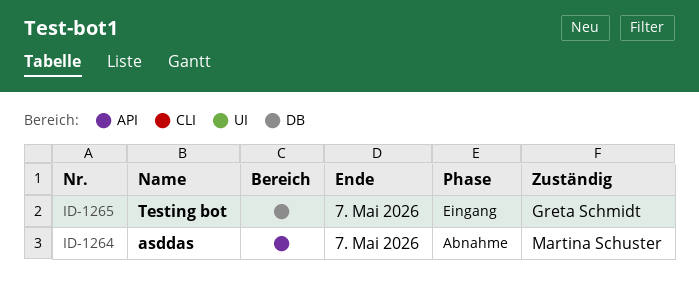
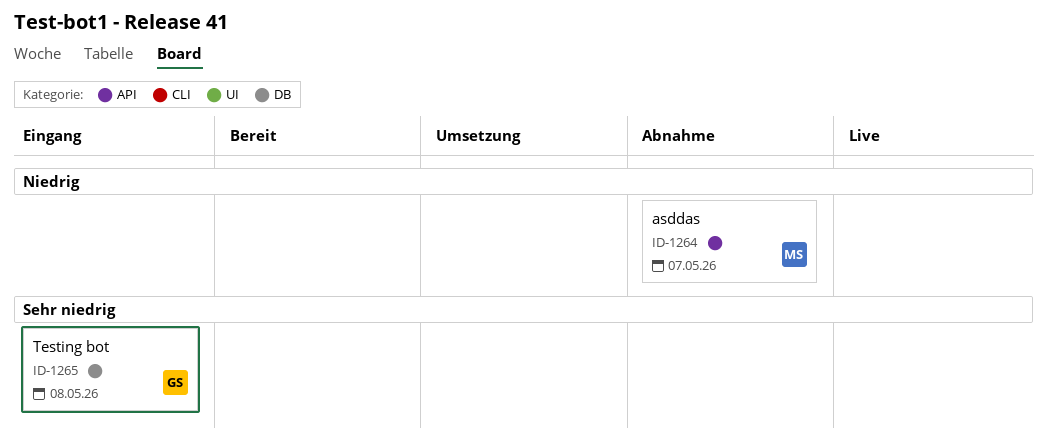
ID-1265, due: May 7 -> May 8

